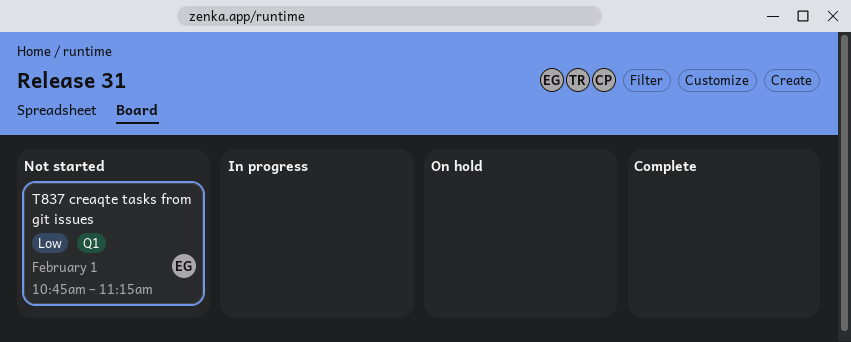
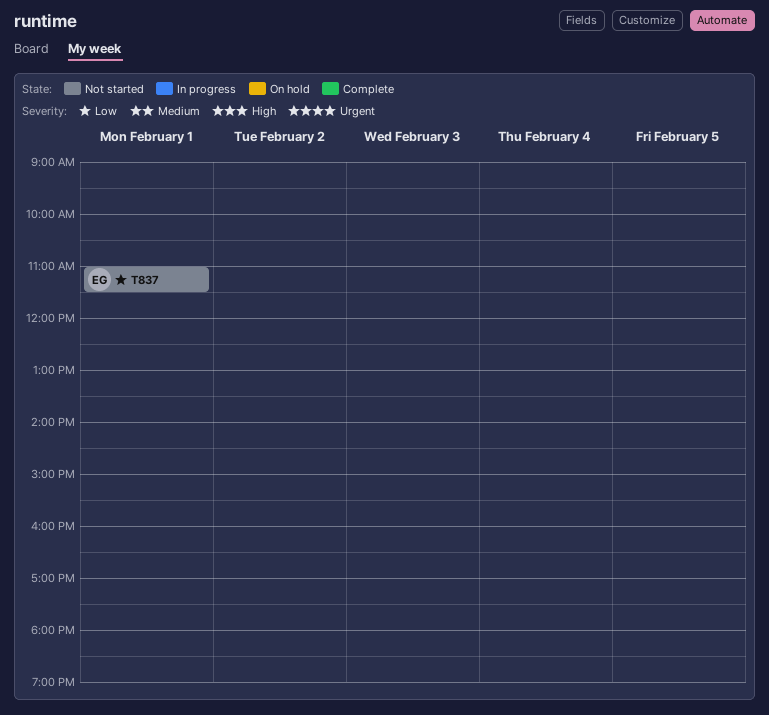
T837, begins: 10:45 -> 11:00
T837, ends: 11:15 -> 11:30

